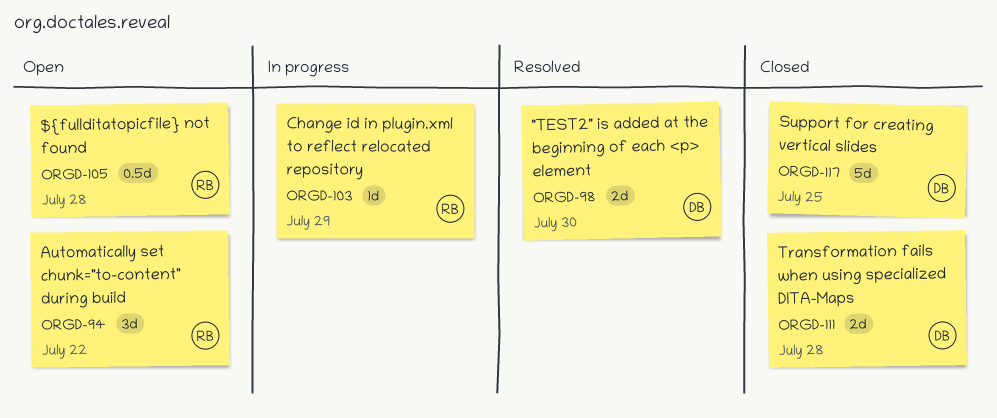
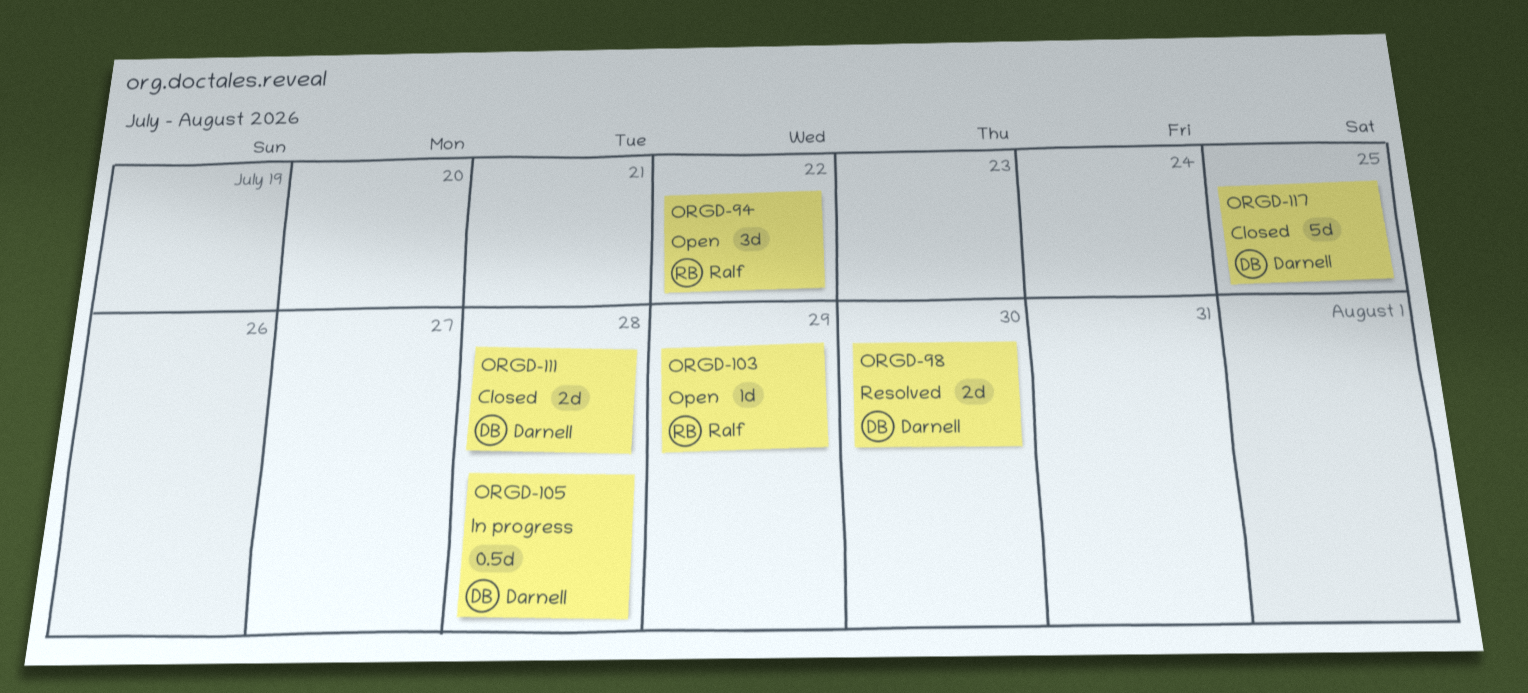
ORGD-103, status: In progress -> Open
ORGD-105, status: Open -> In progress
ORGD-105, owner: Ralf -> Darnell

